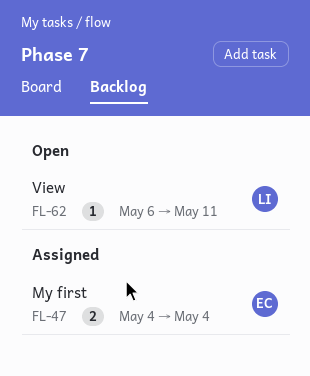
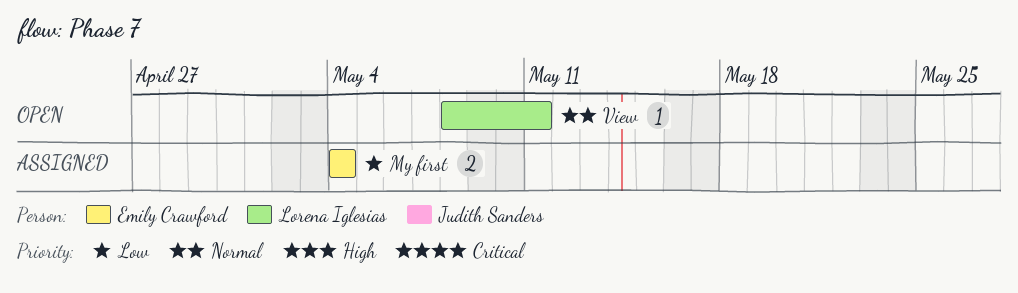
View, start: May 6 -> May 8

